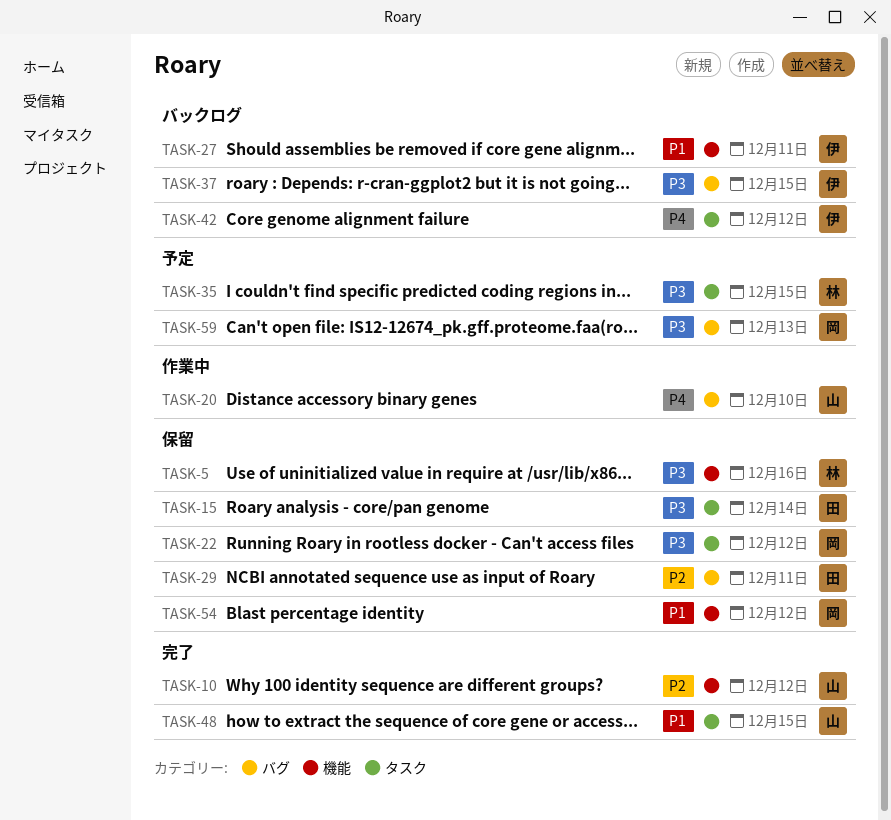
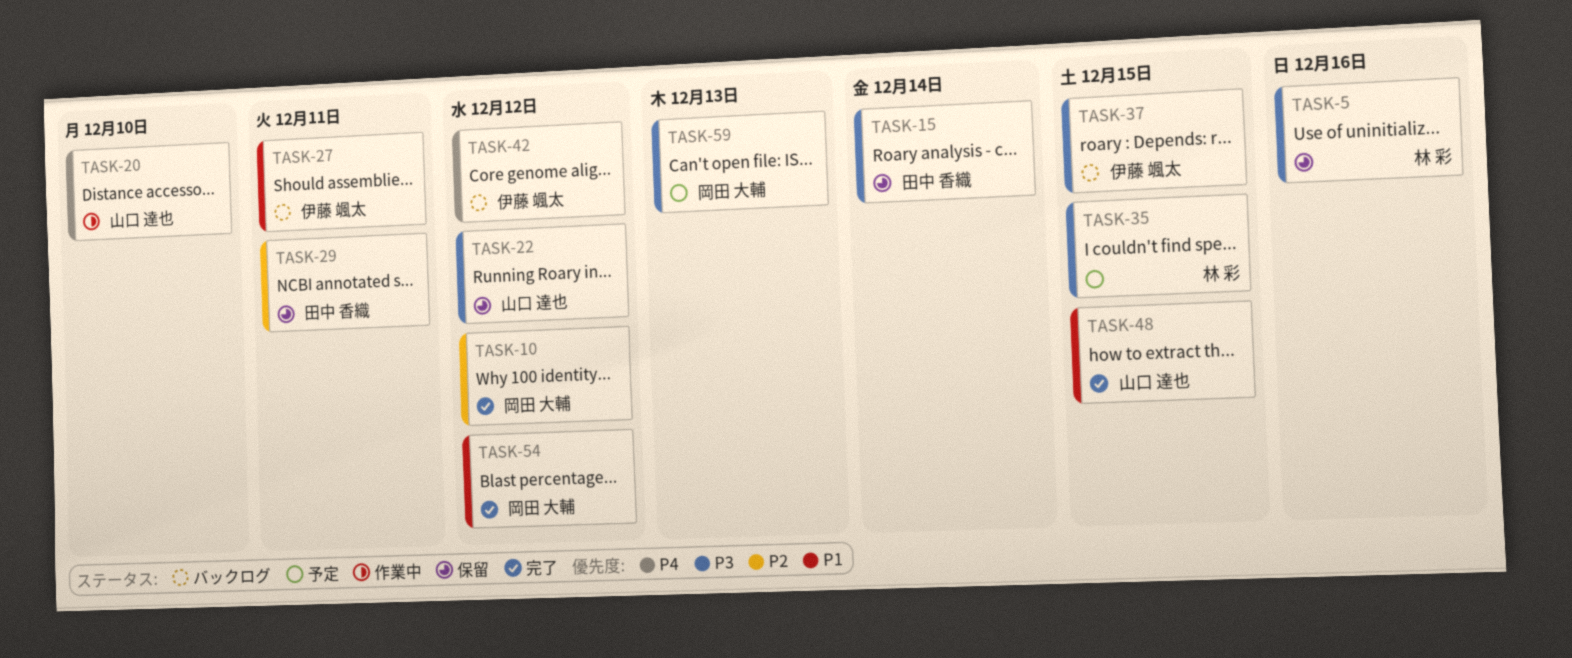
TASK-10, owner: 山口 達也 -> 岡田 大輔
TASK-22, owner: 岡田 大輔 -> 山口 達也
TASK-54, status: 保留 -> 完了

